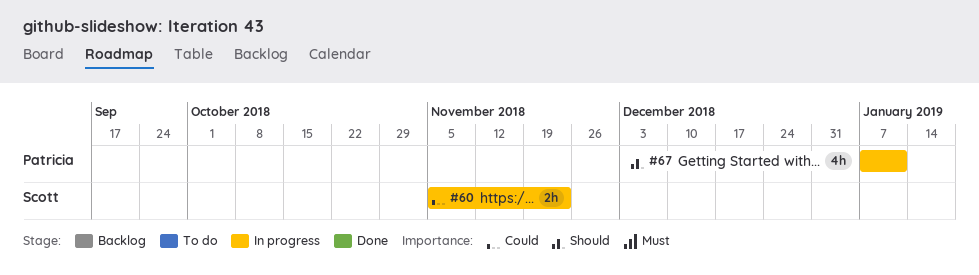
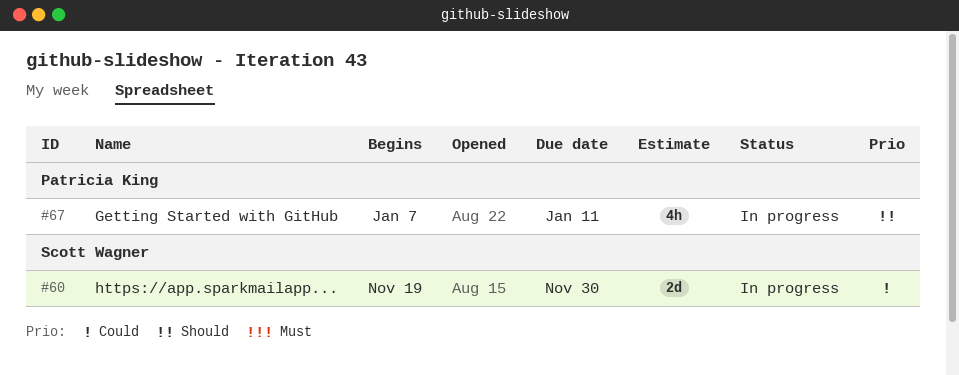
#60, estimate: 2h -> 2d
#60, start: Nov 5 -> Nov 19
#60, due: Nov 23 -> Nov 30

